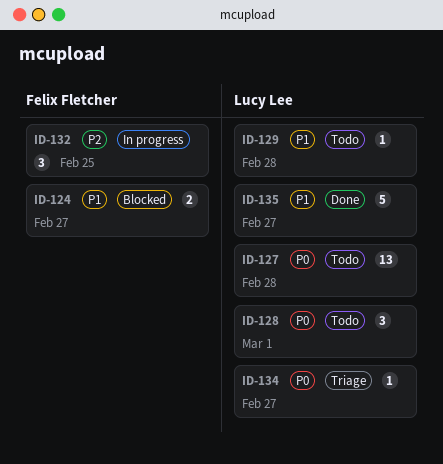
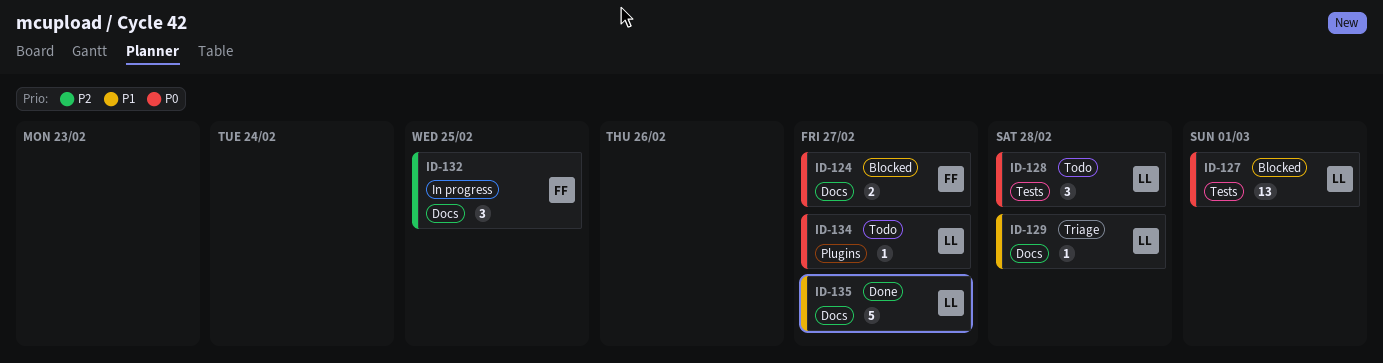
ID-124, priority: P1 -> P0
ID-127, status: Todo -> Blocked
ID-127, due: Feb 28 -> Mar 1
ID-128, due: Mar 1 -> Feb 28
ID-129, status: Todo -> Triage
ID-134, status: Triage -> Todo

